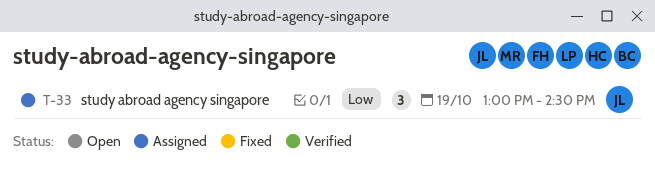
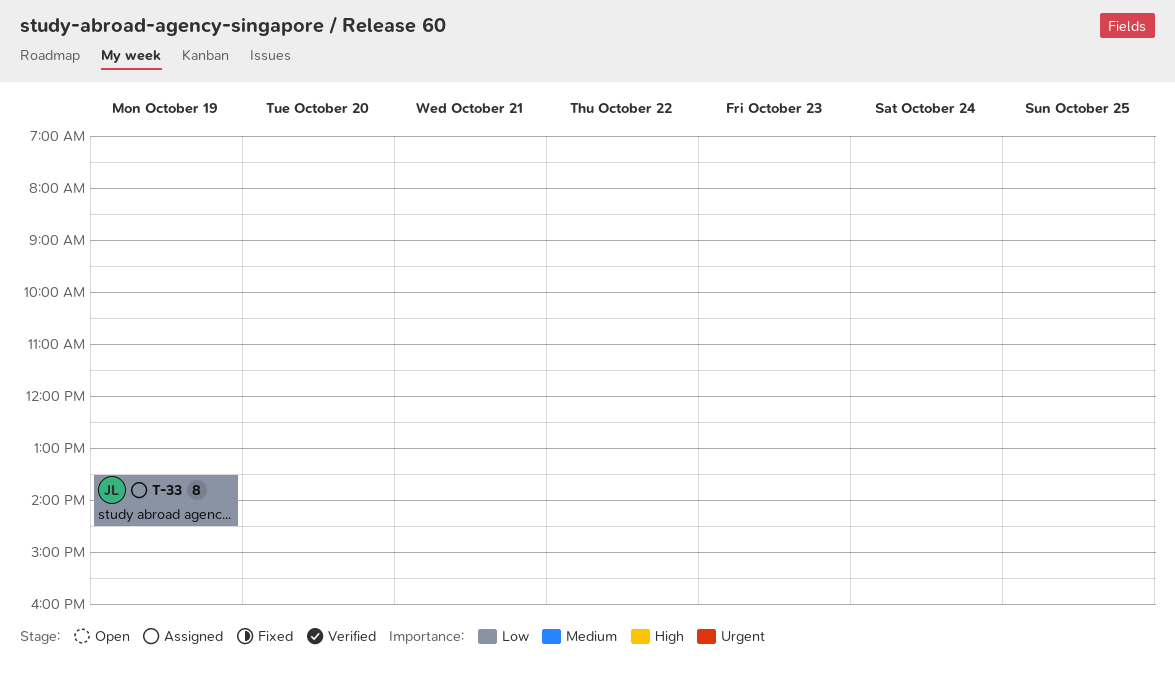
T-33, estimate: 3 -> 8
T-33, begins: 13:00 -> 13:30

